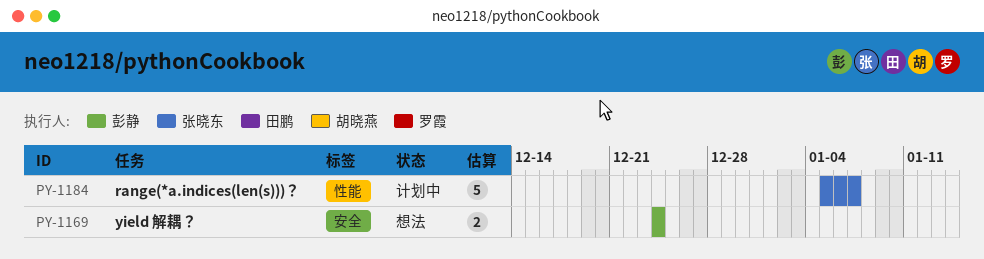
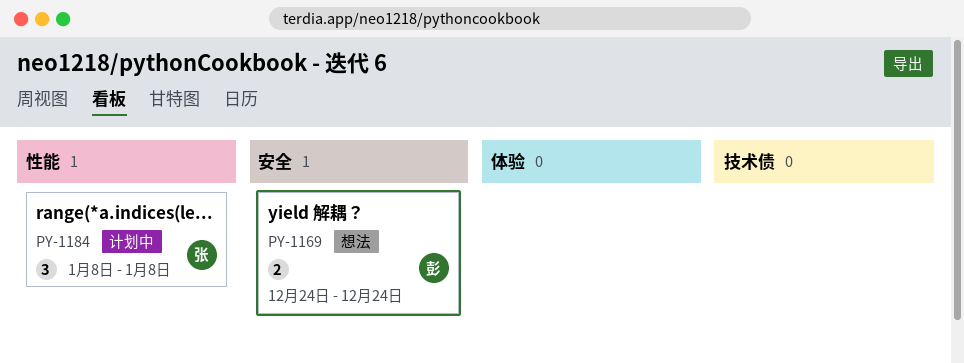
PY-1184, estimate: 5 -> 3
PY-1184, start: Jan 5 -> Jan 8
PY-1184, due: Jan 7 -> Jan 8

